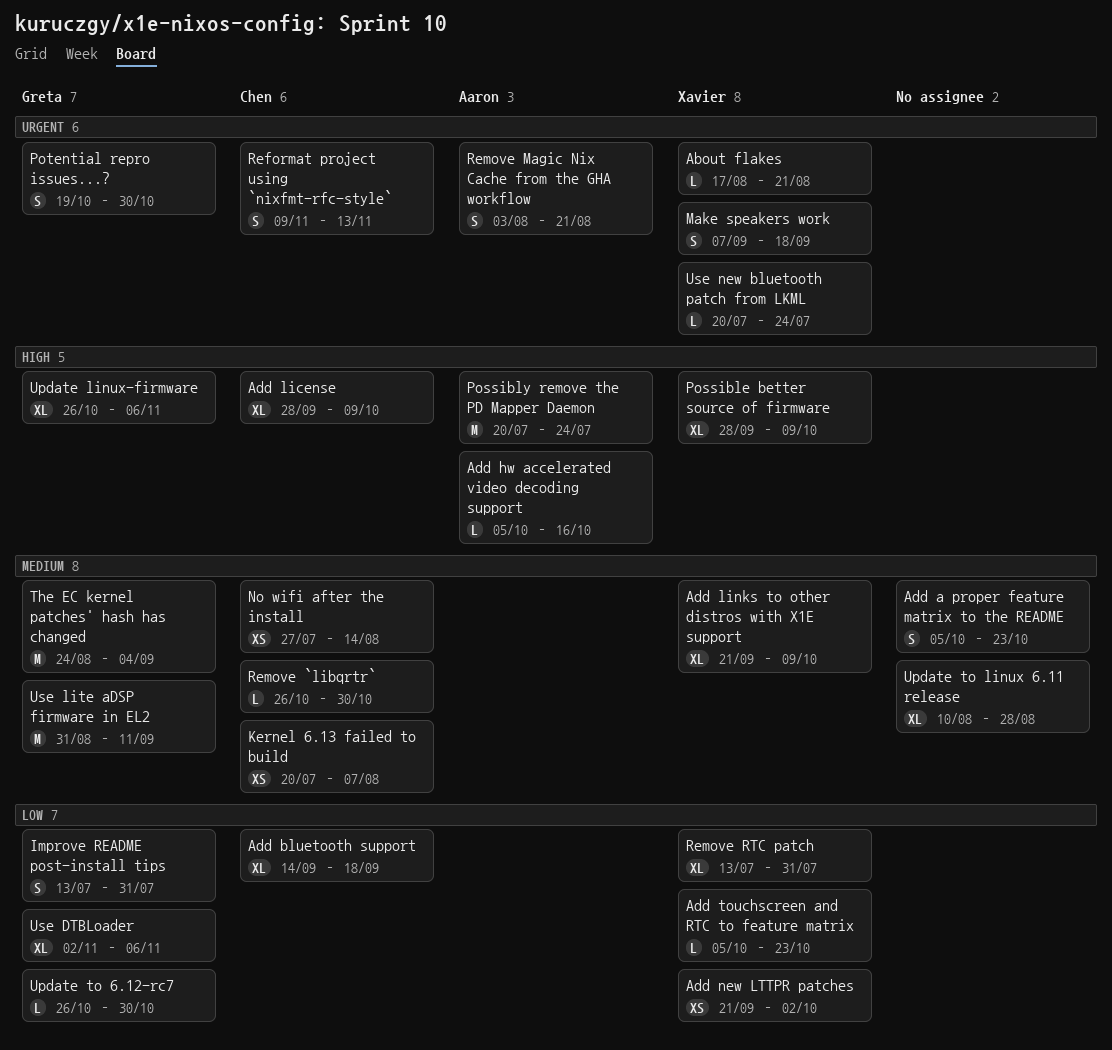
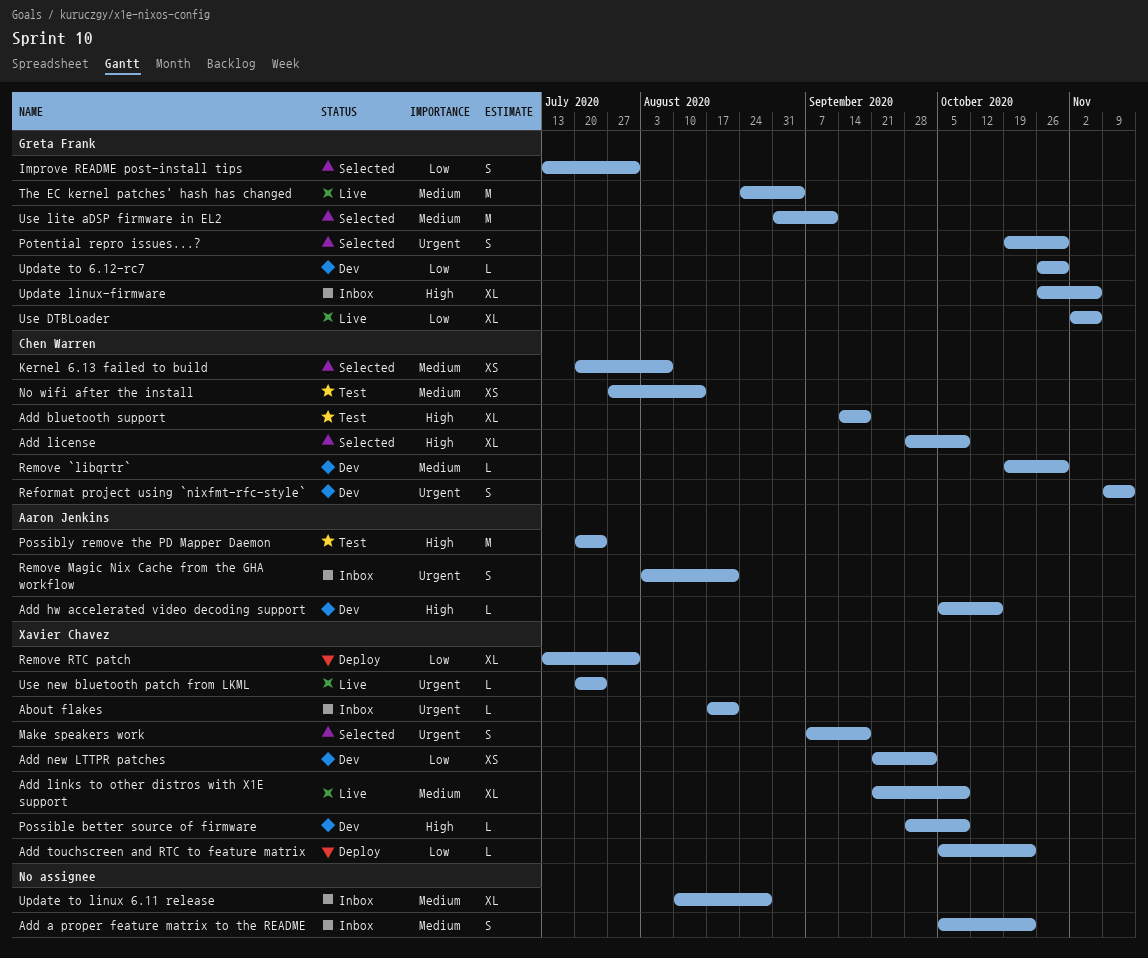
Add bluetooth support, priority: Low -> High
Possible better source of firmware, estimate: XL -> L
Remove `libqrtr`, start: Oct 26 -> Oct 19

